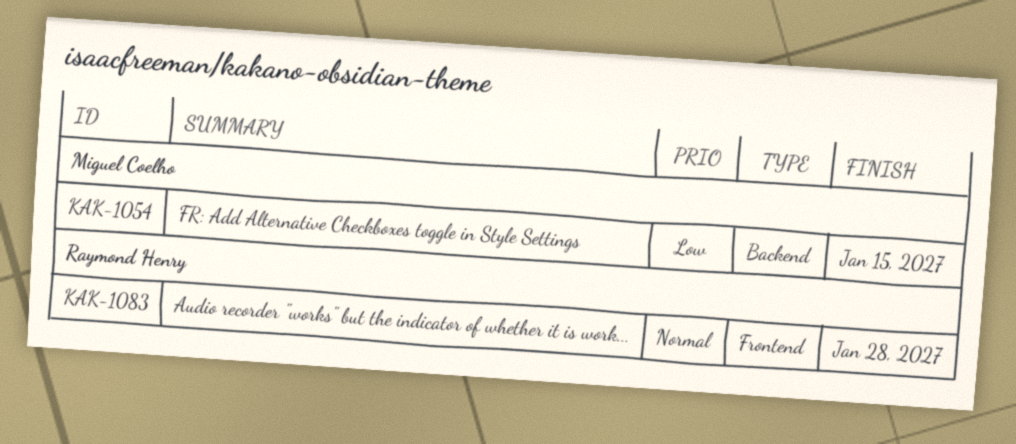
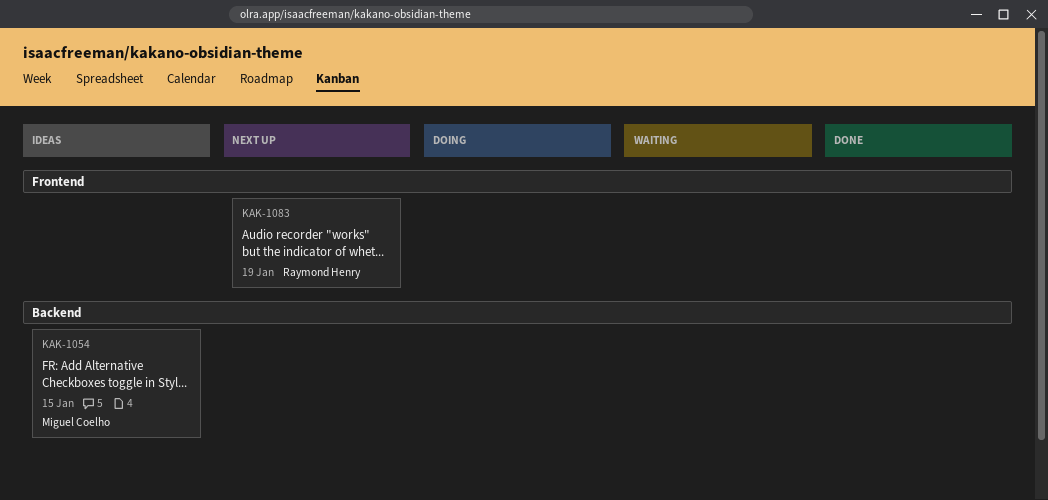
KAK-1083, due: Jan 28 -> Jan 19

